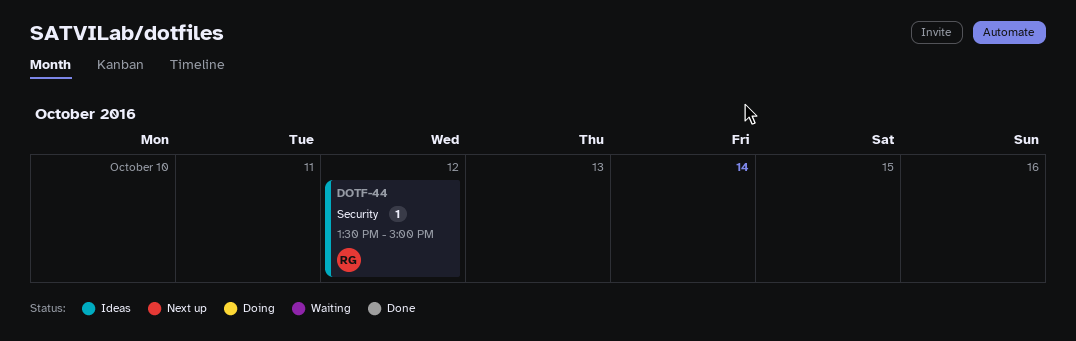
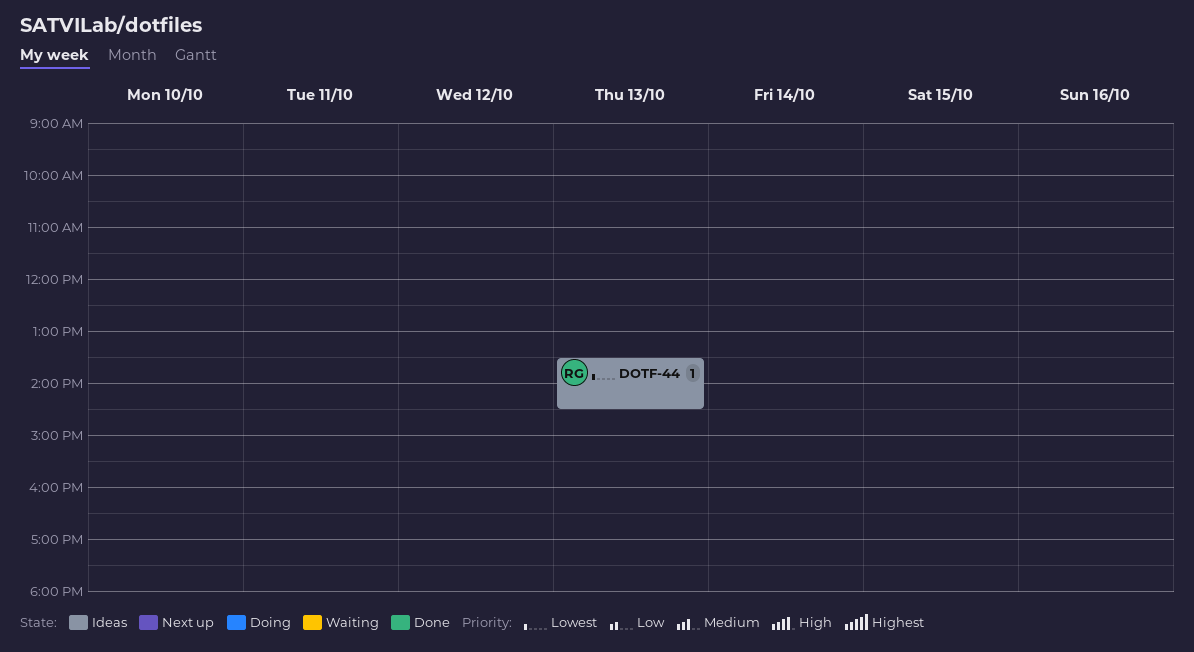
DOTF-44, day: Oct 12 -> Oct 13
DOTF-44, ends: 15:00 -> 14:30

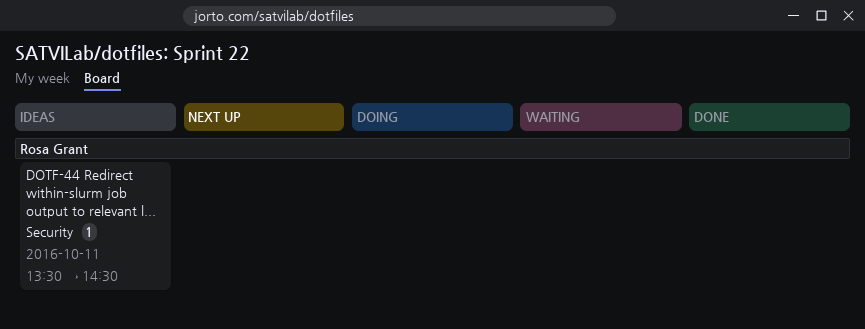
DOTF-44, day: Oct 13 -> Oct 11

